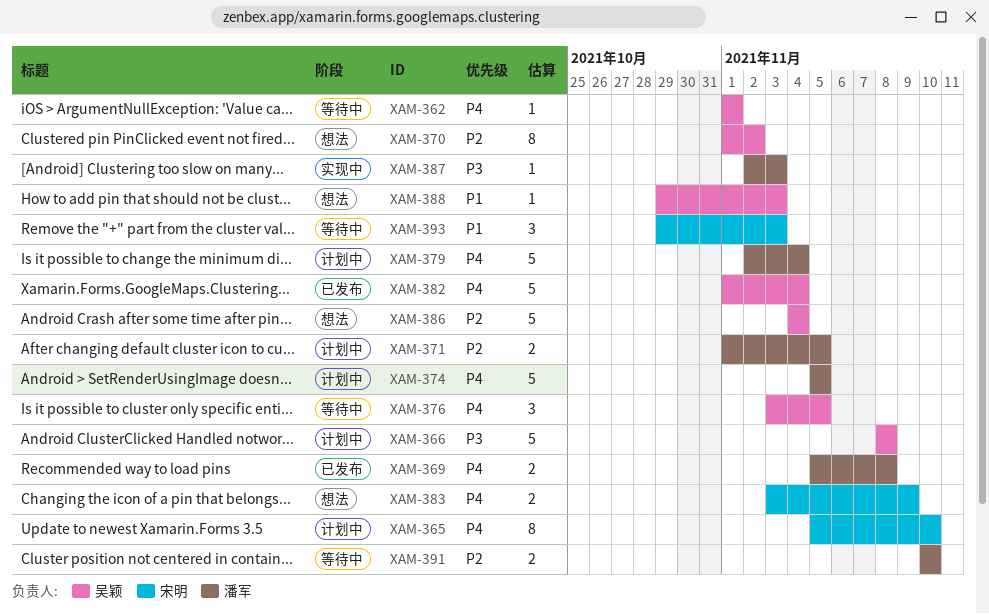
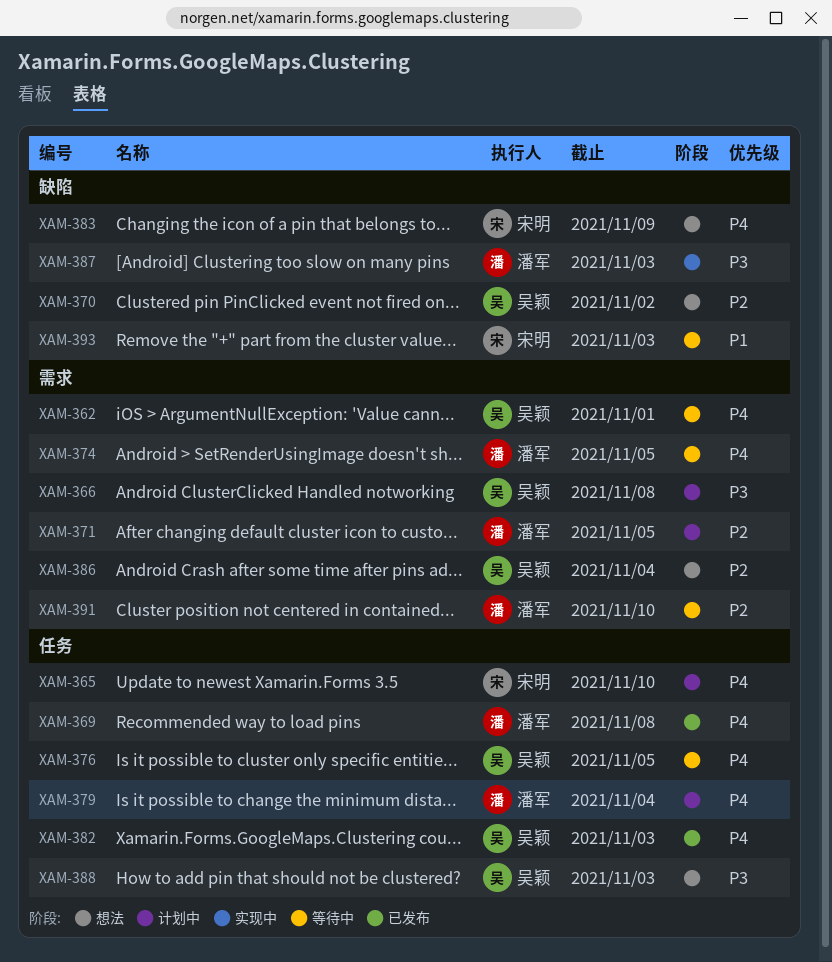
XAM-374, status: 计划中 -> 等待中
XAM-382, due: Nov 4 -> Nov 3
XAM-388, priority: P1 -> P3

